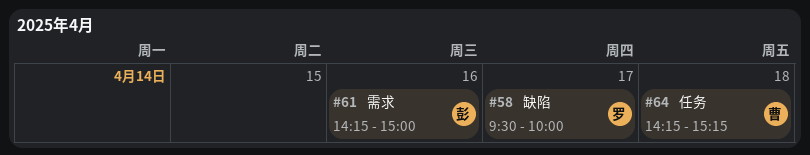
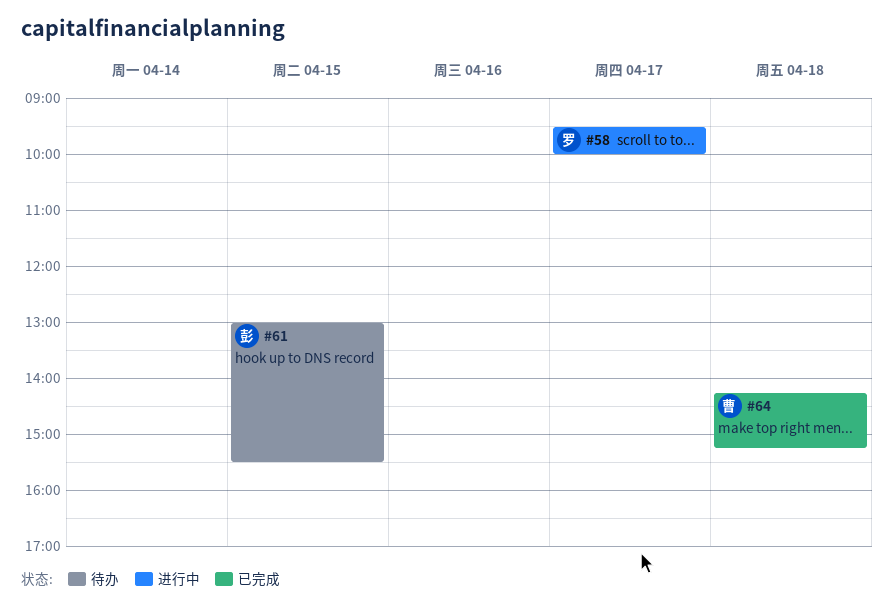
#61, day: Apr 16 -> Apr 15
#61, begins: 14:15 -> 13:00
#61, ends: 15:00 -> 15:30

